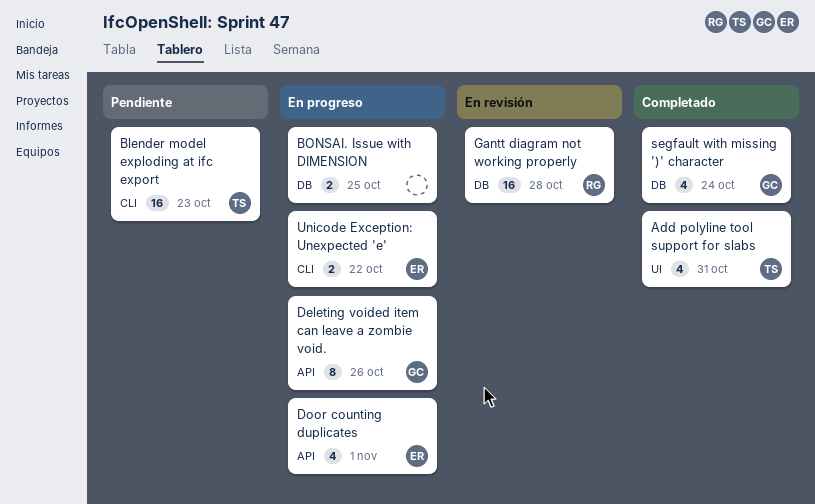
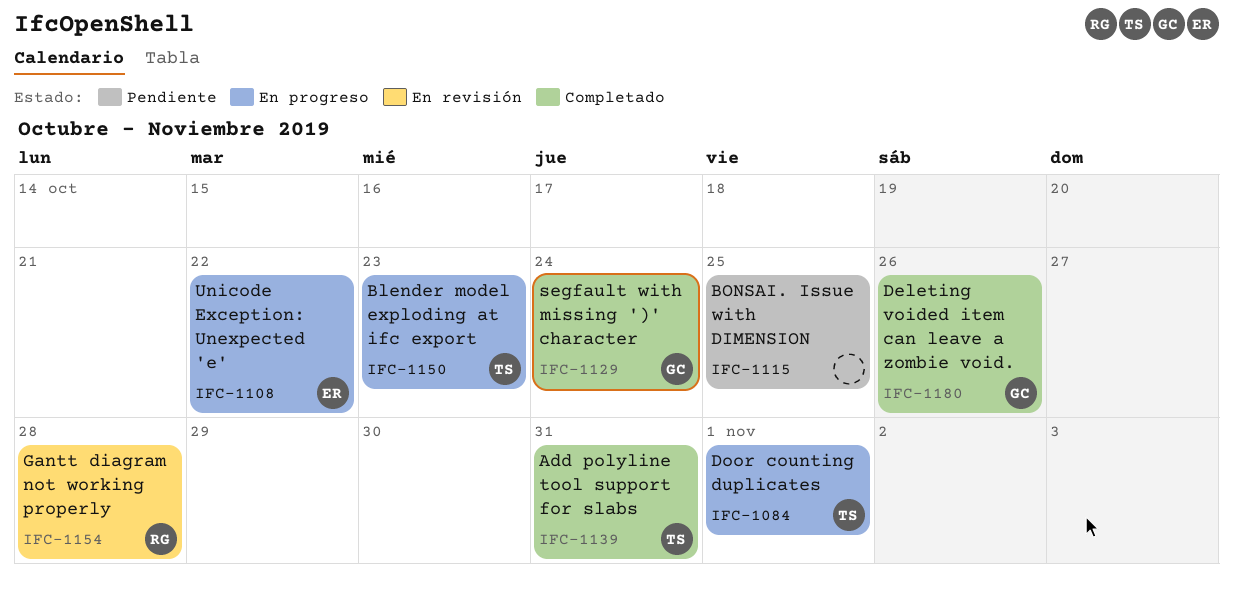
Blender model exploding at ifc export, status: Pendiente -> En progreso
BONSAI. Issue with DIMENSION, status: En progreso -> Pendiente
Deleting voided item can leave a zombie void., status: En progreso -> Completado
Door counting duplicates, owner: ER -> TS

